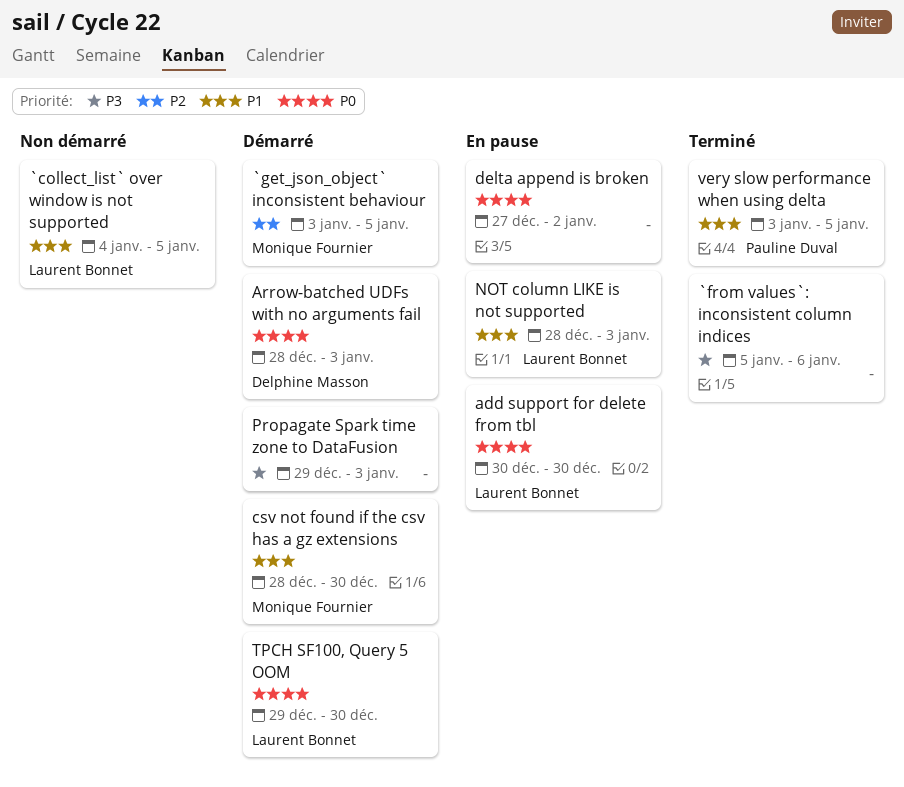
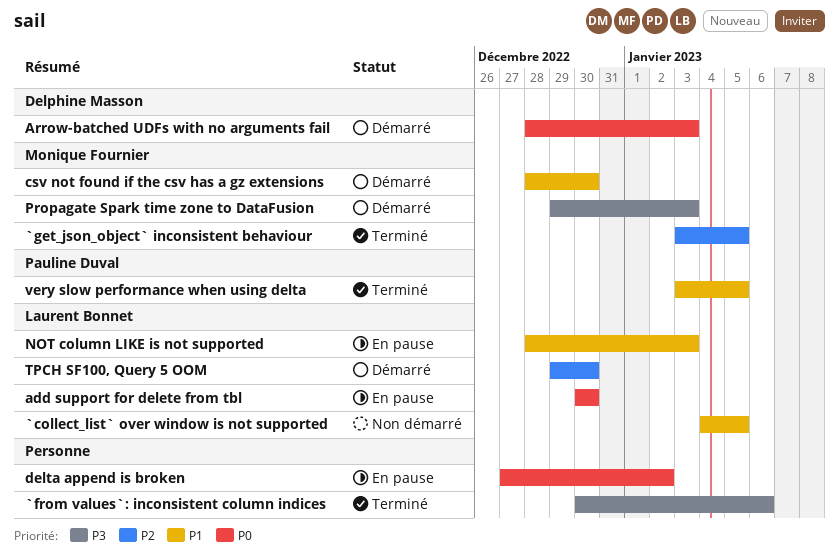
`from values`: inconsistent column indices, start: Jan 5 -> Dec 30
`get_json_object` inconsistent behaviour, status: Démarré -> Terminé
Propagate Spark time zone to DataFusion, owner: none -> Monique Fournier
TPCH SF100, Query 5 OOM, priority: P0 -> P2

